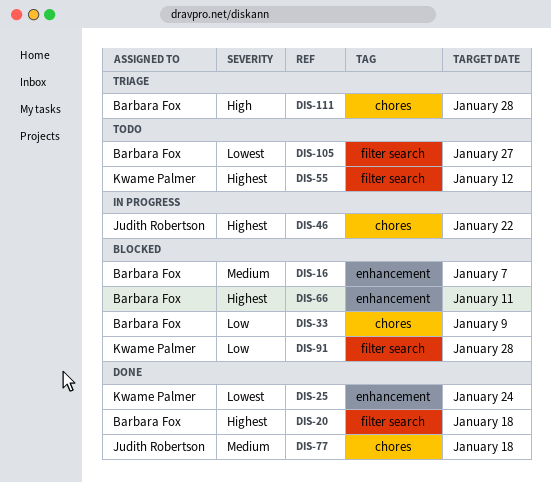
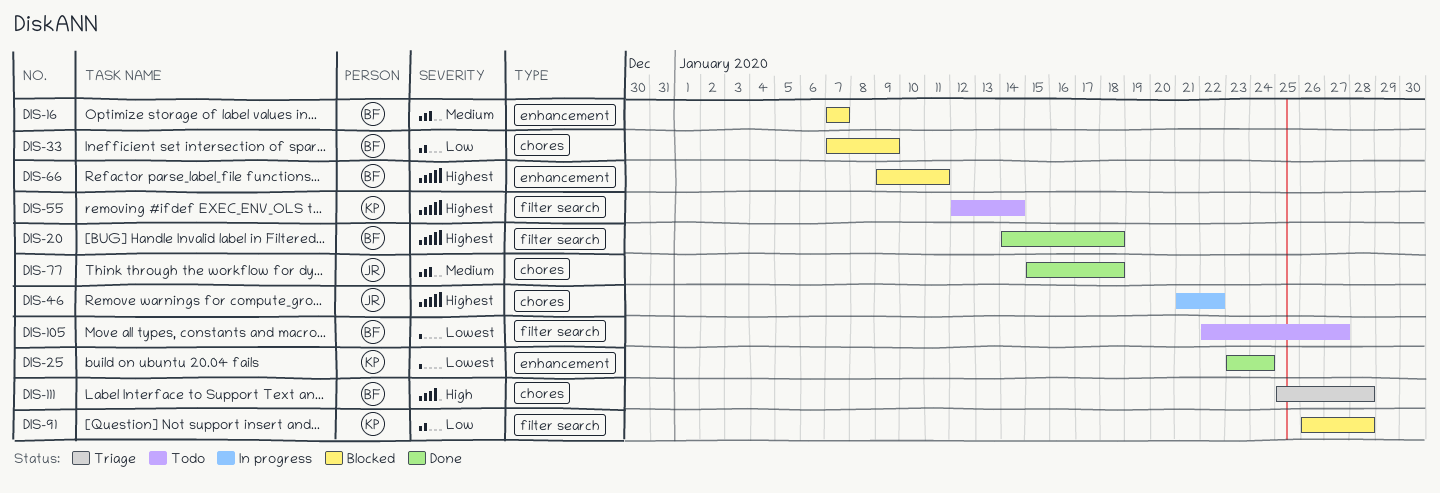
DIS-55, due: Jan 12 -> Jan 14

